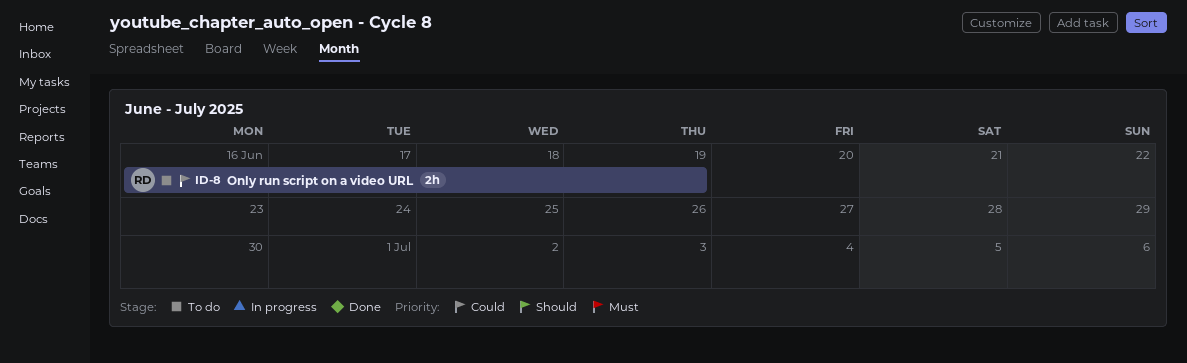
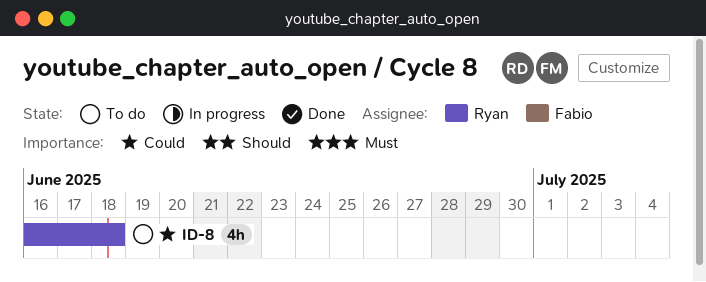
ID-8, estimate: 2h -> 4h
ID-8, due: Jun 19 -> Jun 18

